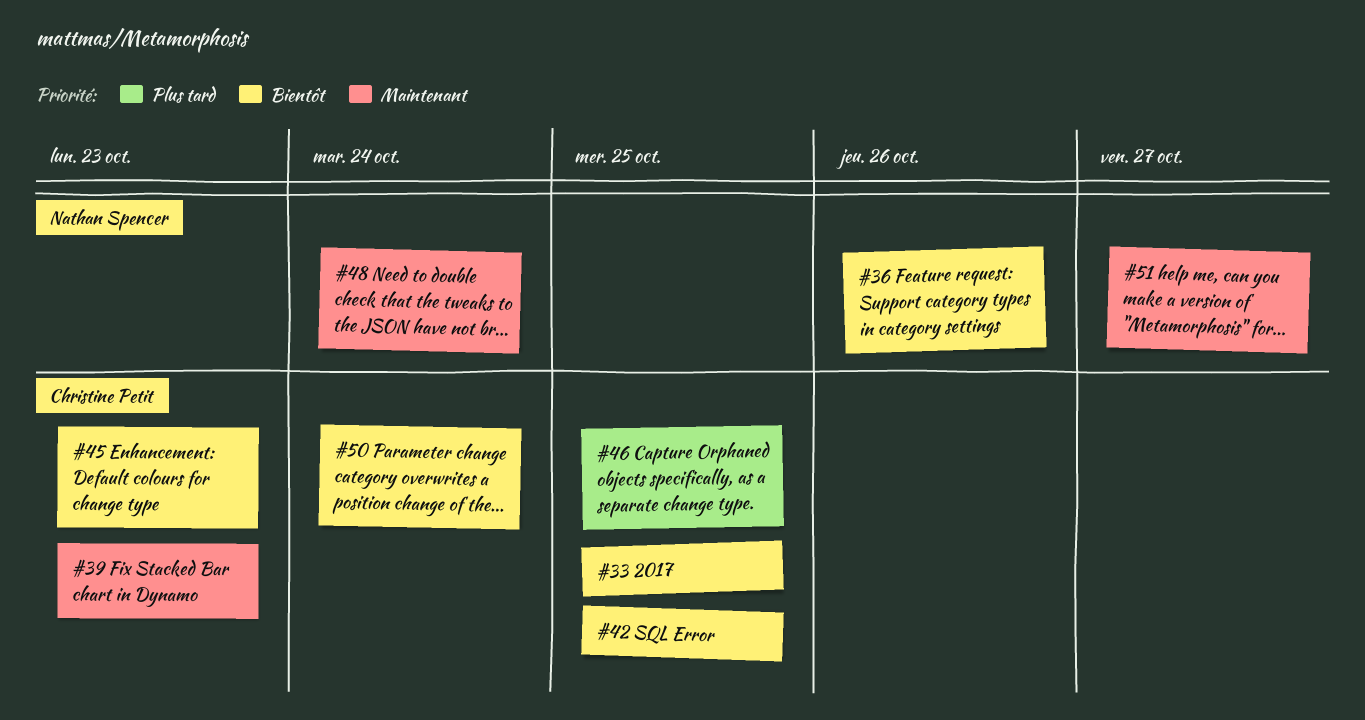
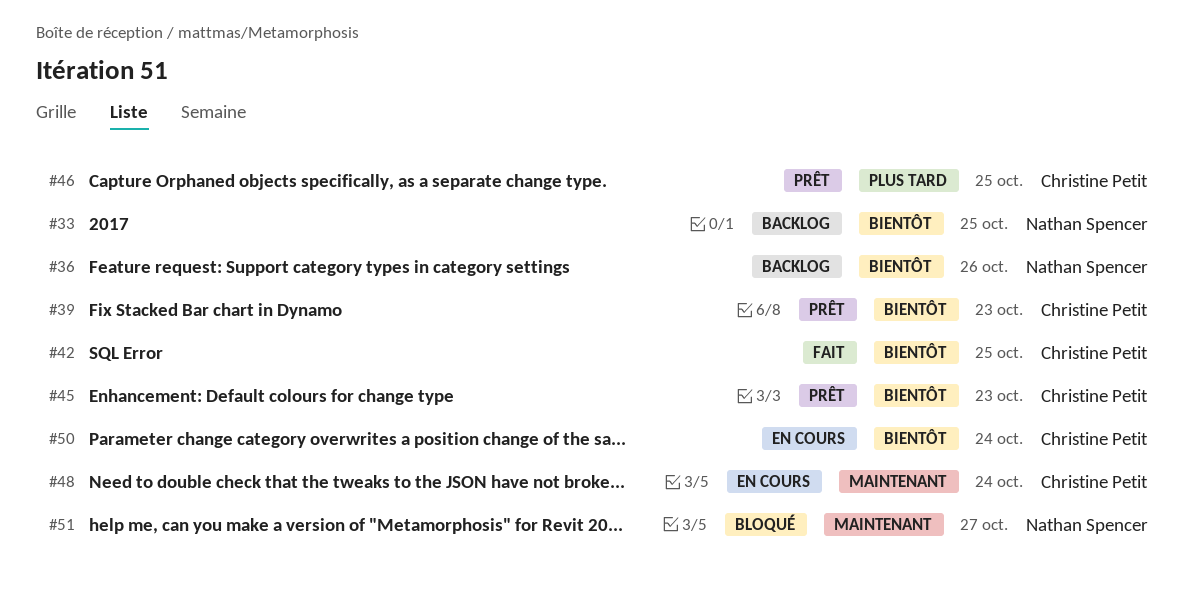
#33, owner: Christine Petit -> Nathan Spencer
#39, priority: Maintenant -> Bientôt
#48, owner: Nathan Spencer -> Christine Petit

